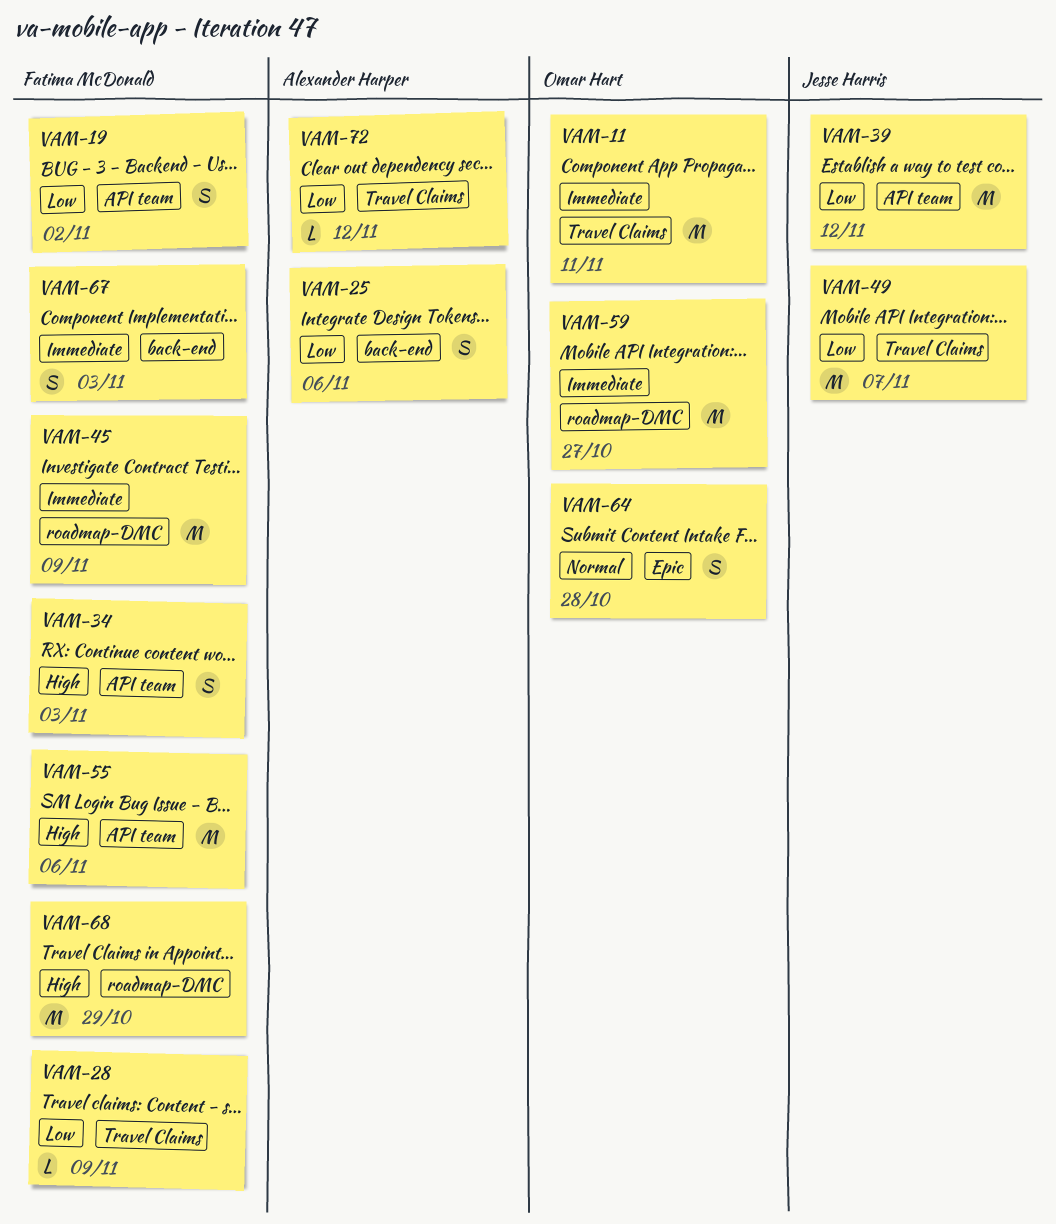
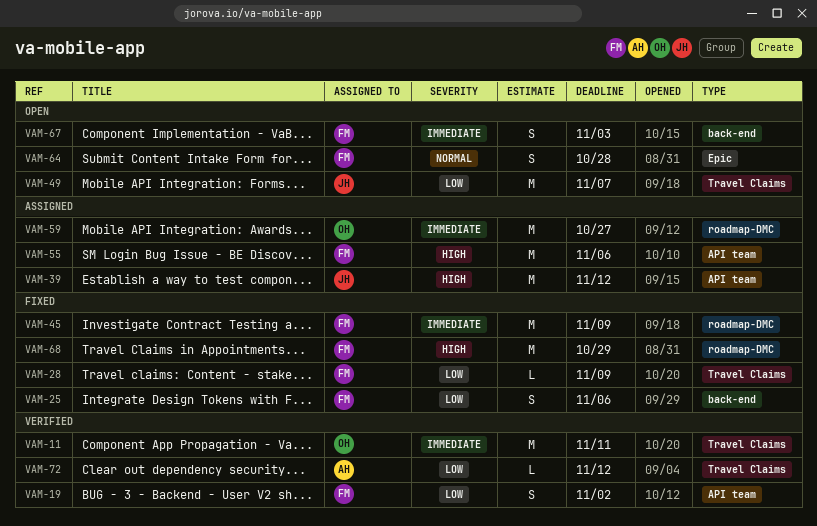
VAM-25, owner: Alexander Harper -> Fatima McDonald
VAM-34: present -> none
VAM-39, priority: Low -> High
VAM-64, owner: Omar Hart -> Fatima McDonald

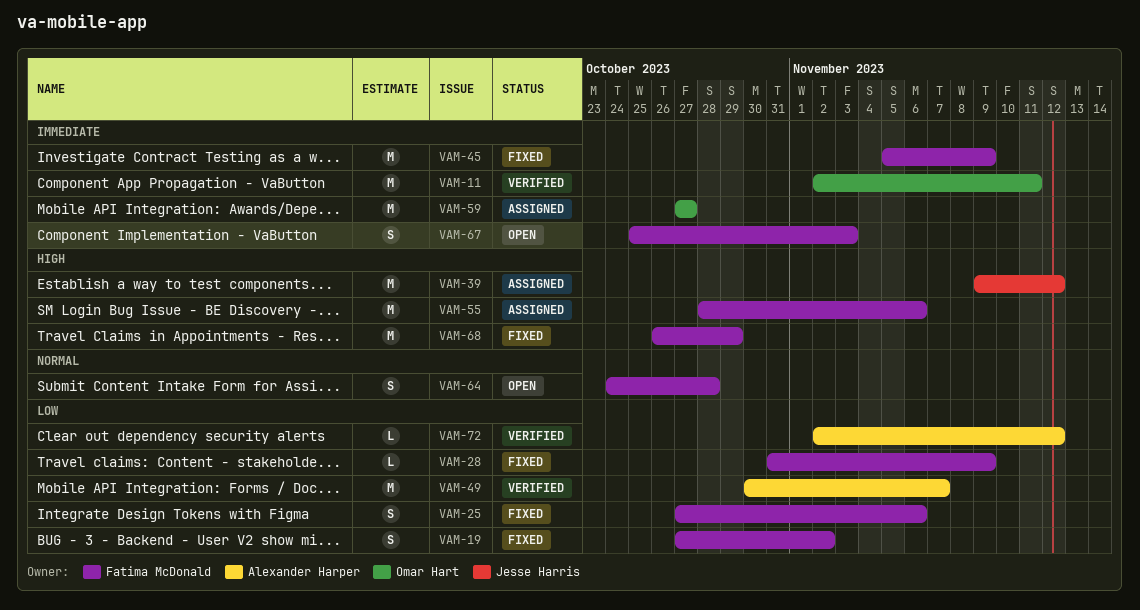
VAM-19, status: Verified -> Fixed
VAM-49, status: Open -> Verified
VAM-49, owner: Jesse Harris -> Alexander Harper

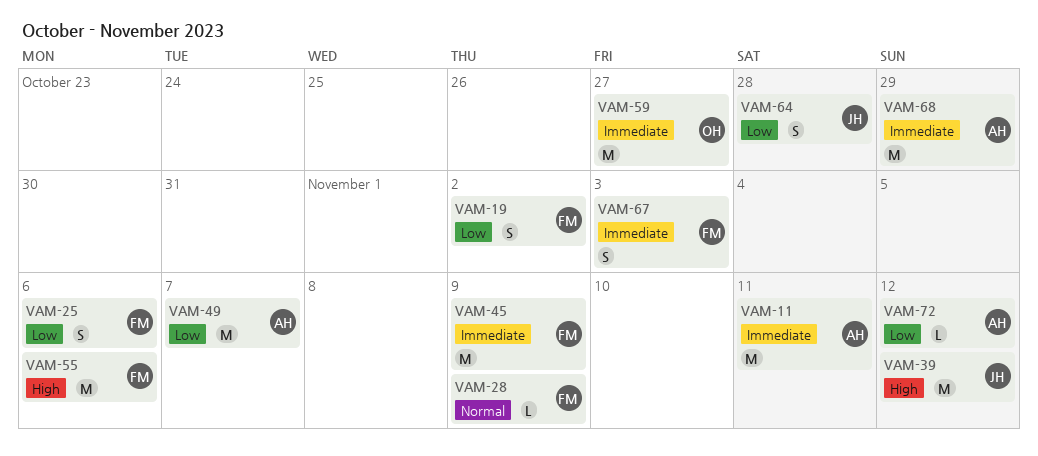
VAM-11, owner: Omar Hart -> Alexander Harper
VAM-28, priority: Low -> Normal
VAM-64, owner: Fatima McDonald -> Jesse Harris
VAM-64, priority: Normal -> Low
VAM-68, owner: Fatima McDonald -> Alexander Harper
VAM-68, priority: High -> Immediate

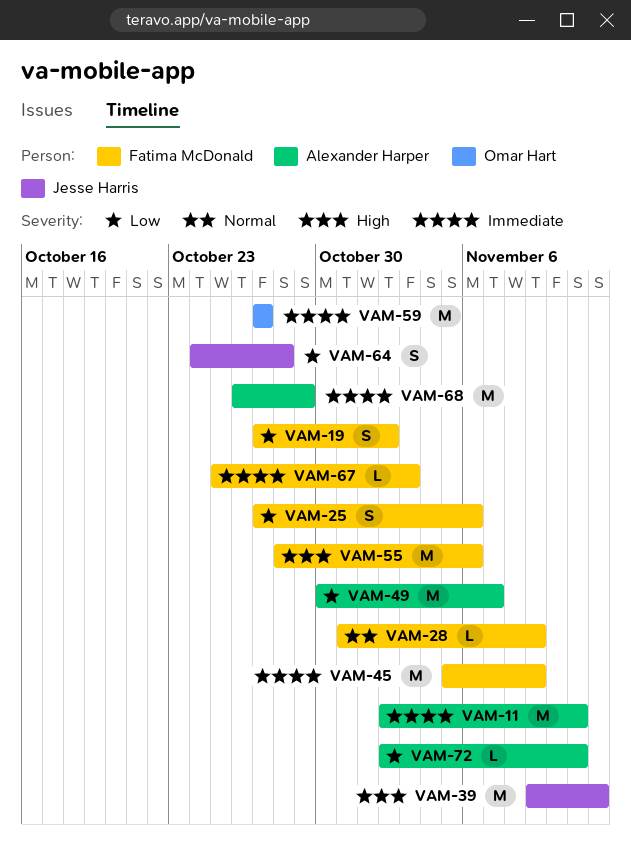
VAM-67, estimate: S -> L
VAM-72, due: Nov 12 -> Nov 11

